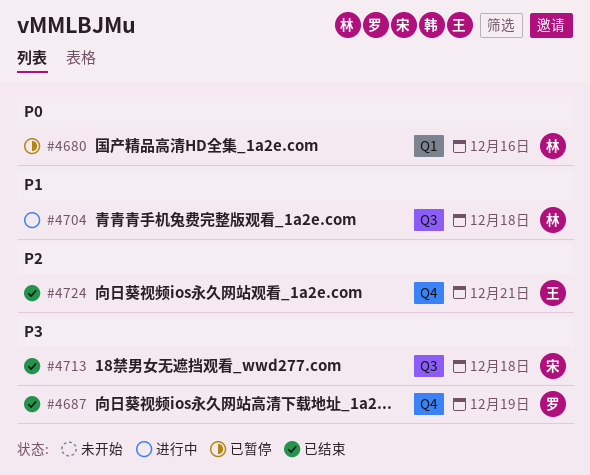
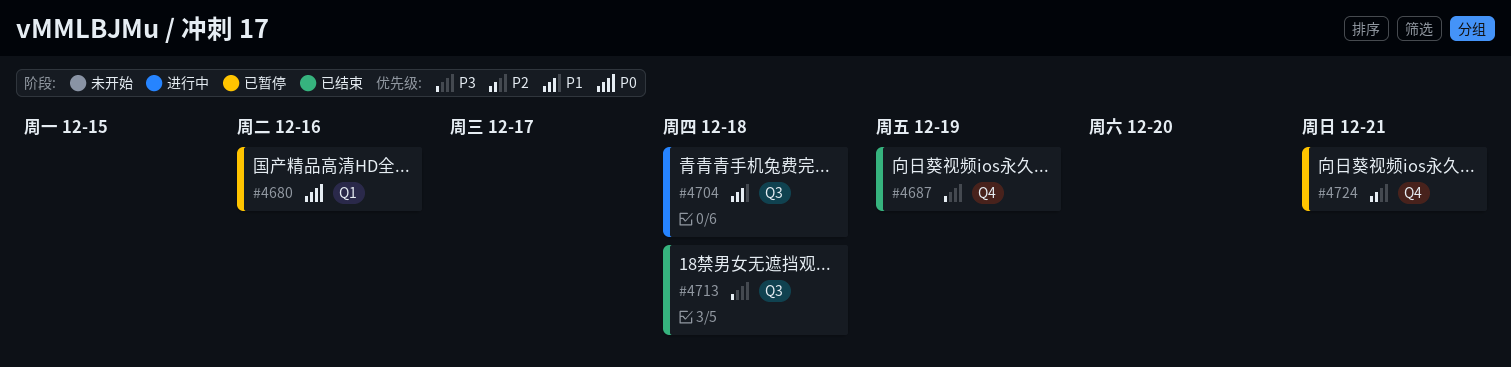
#4724, status: 已结束 -> 已暂停

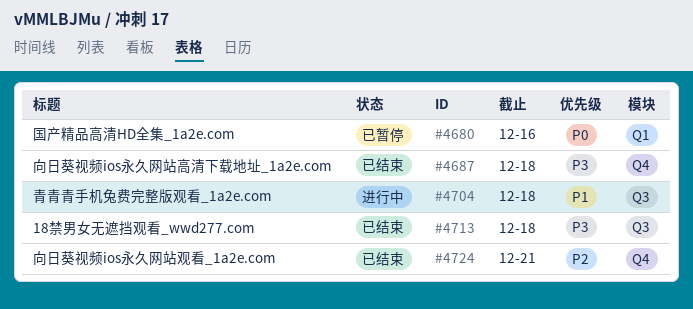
#4687, due: Dec 19 -> Dec 18
#4724, status: 已暂停 -> 已结束

